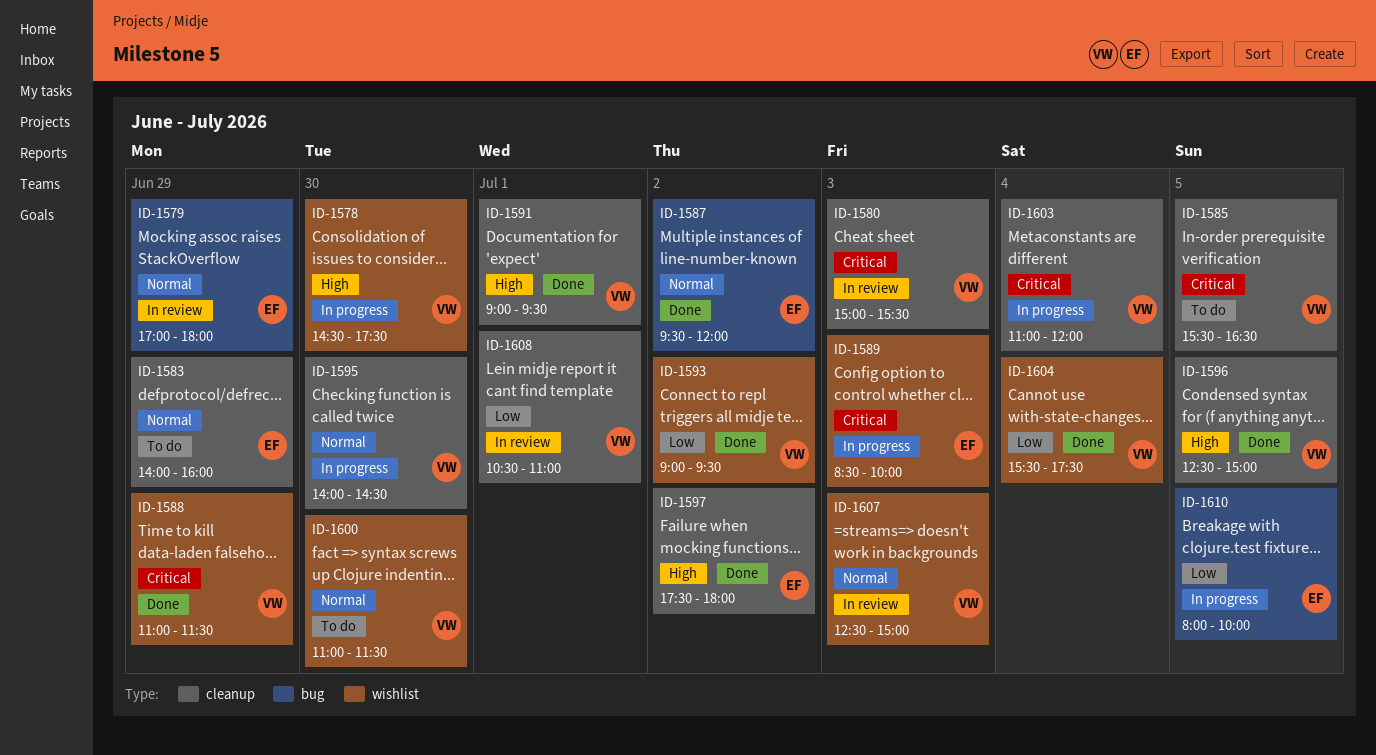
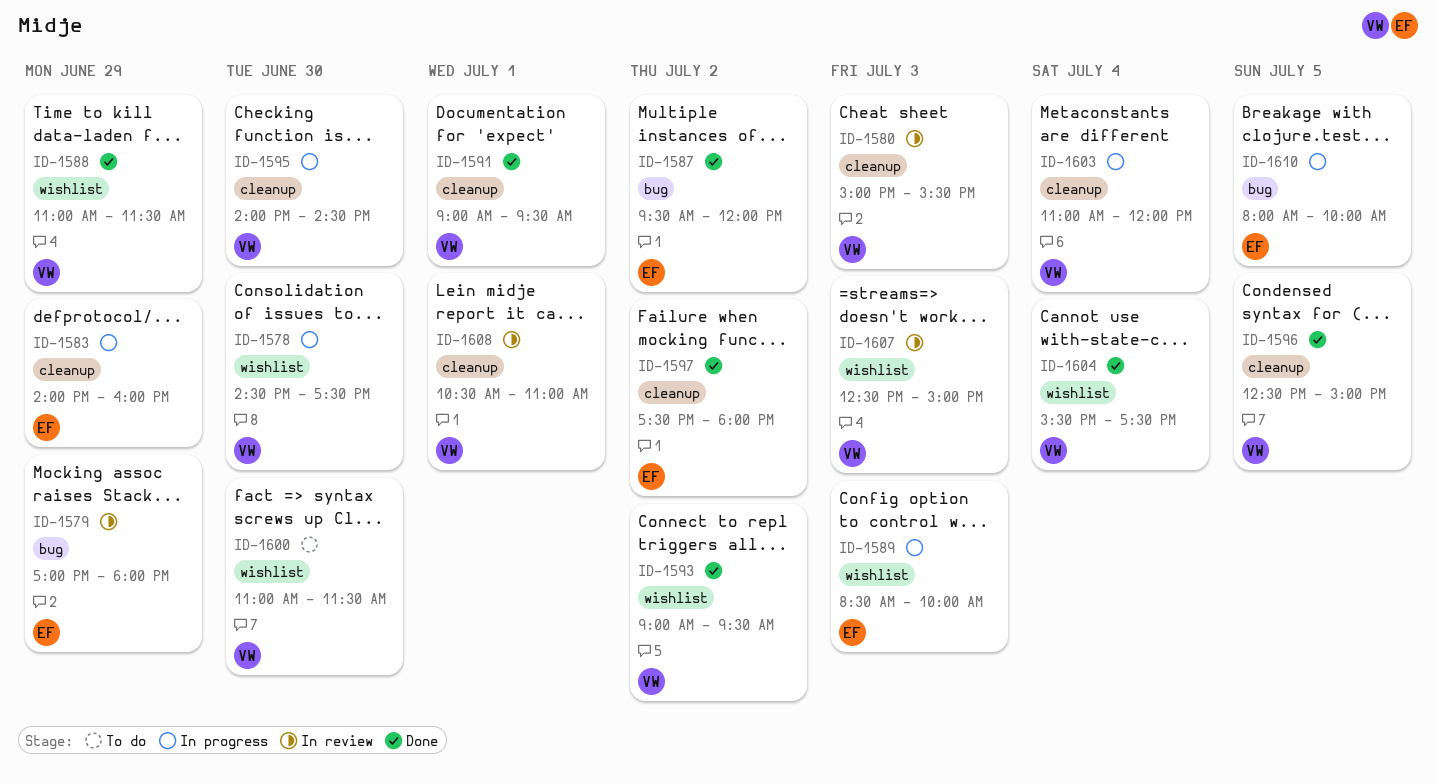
ID-1583, status: To do -> In progress
ID-1585: present -> none

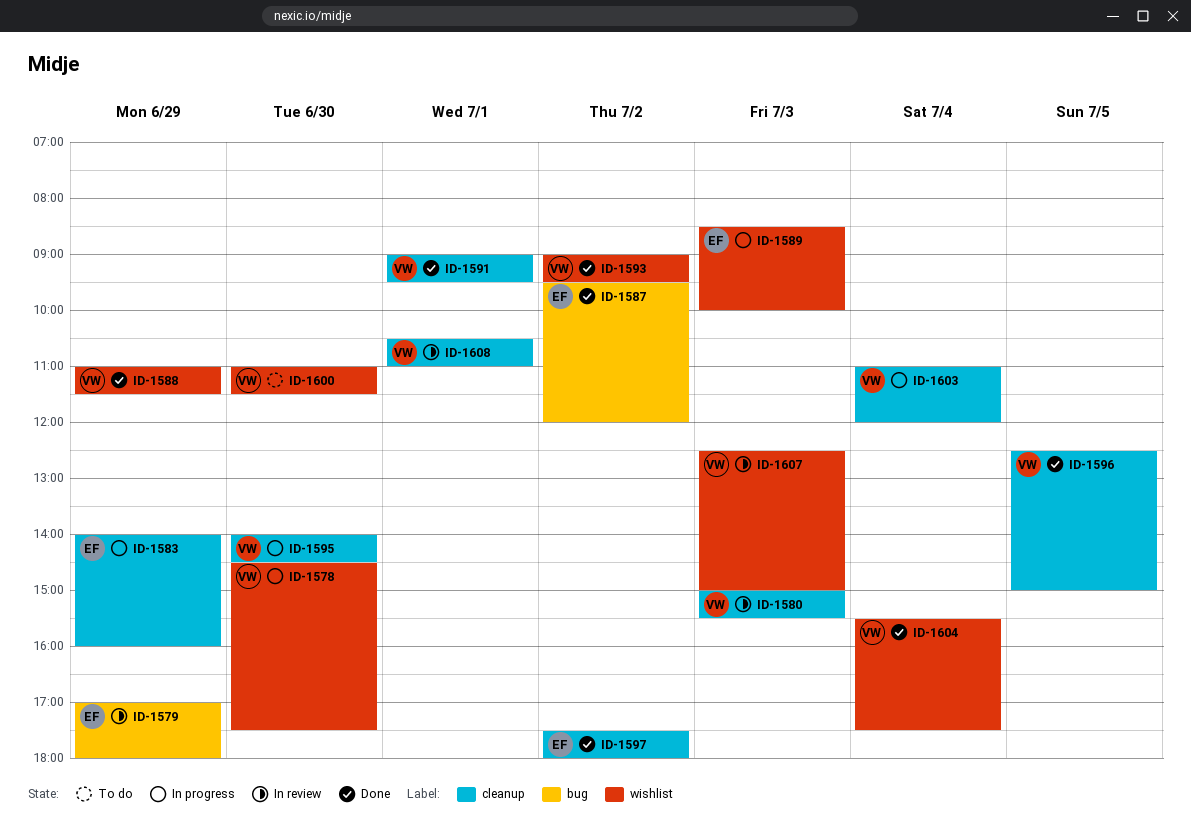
ID-1610: present -> none

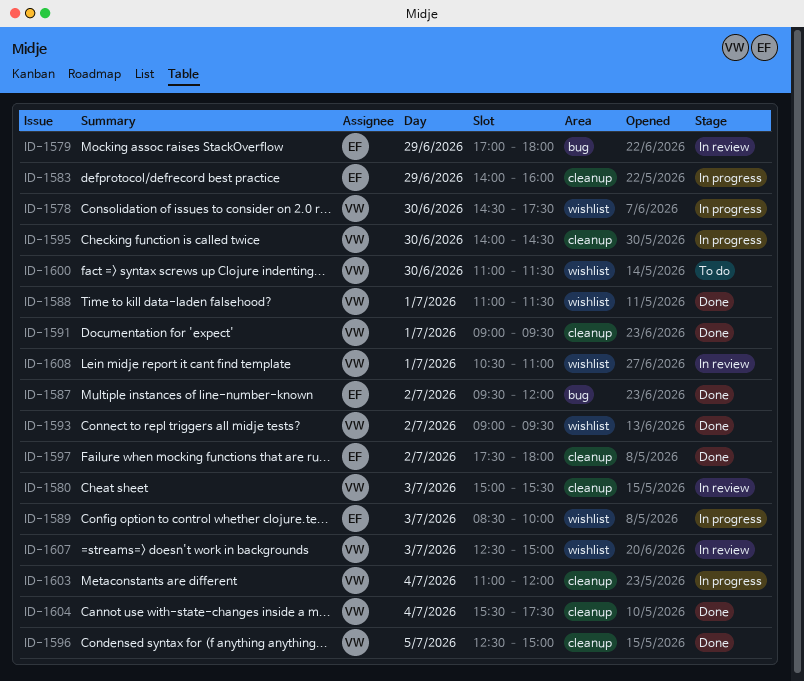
ID-1588, day: Jun 29 -> Jul 1
ID-1604, label: wishlist -> cleanup
ID-1608, label: cleanup -> wishlist

